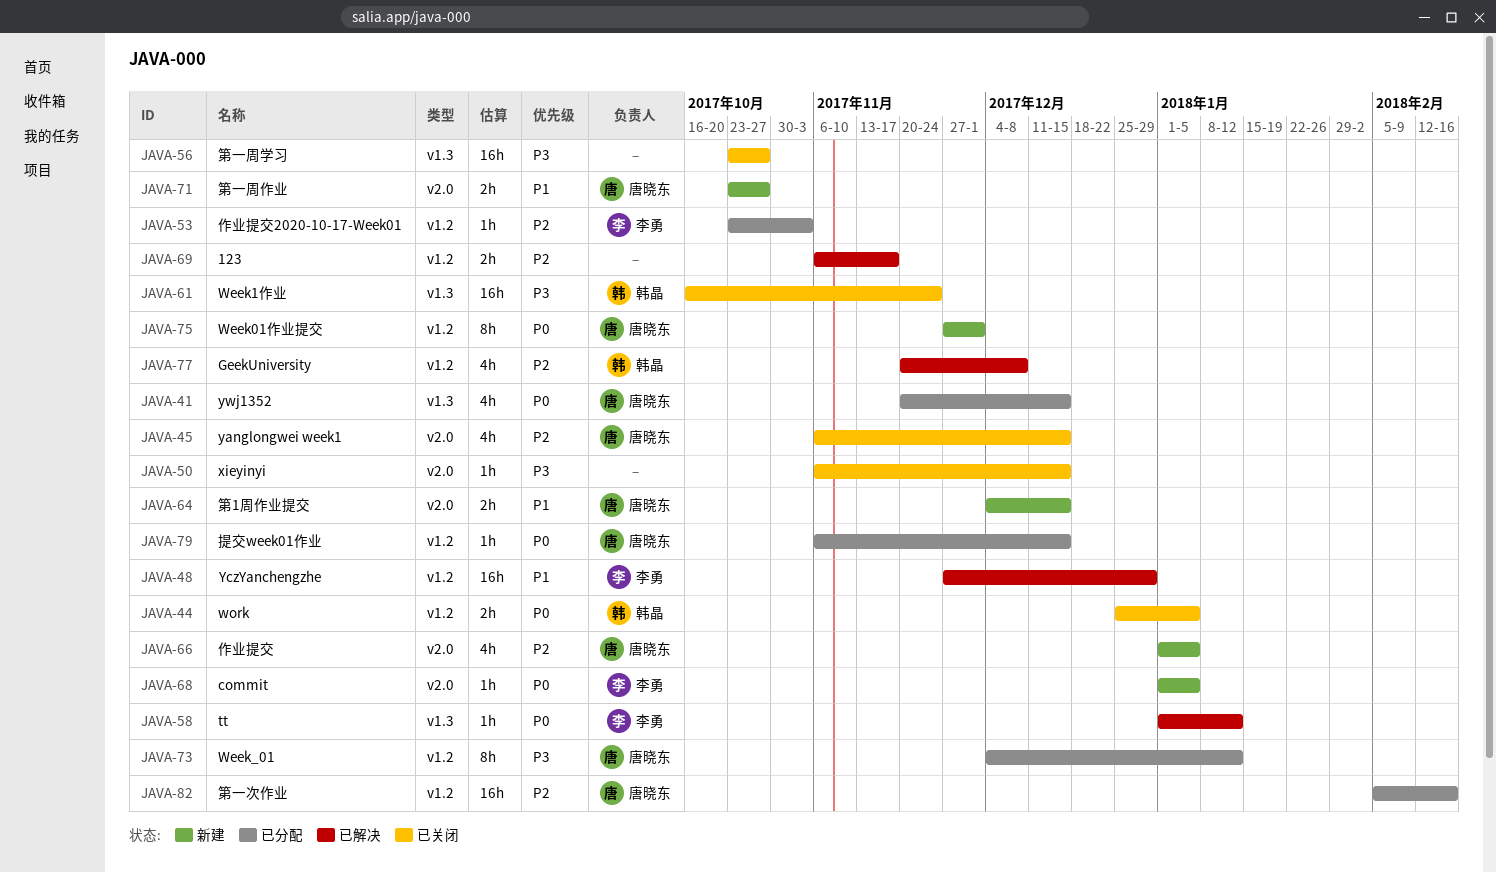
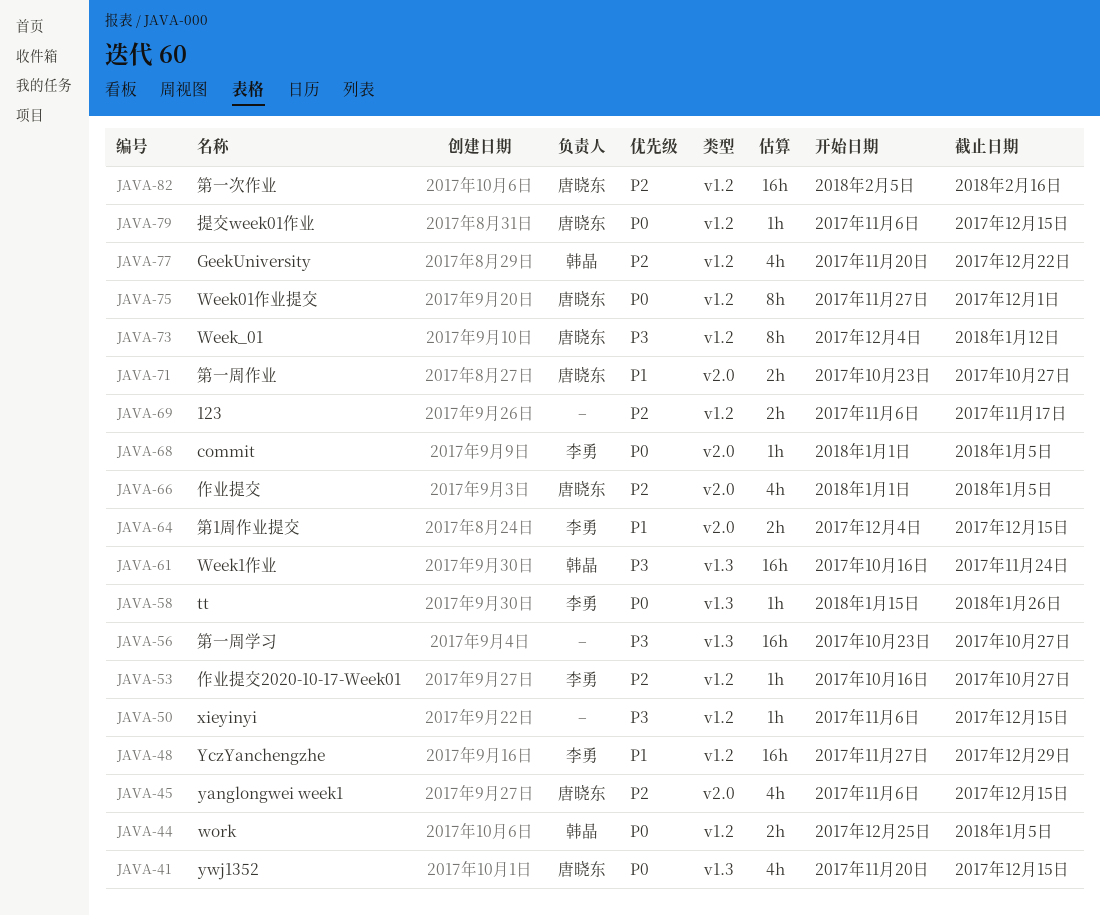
JAVA-50, label: v2.0 -> v1.2
JAVA-53, start: Oct 23 -> Oct 16
JAVA-53, due: Nov 3 -> Oct 27
JAVA-58, start: Jan 1 -> Jan 15
JAVA-58, due: Jan 12 -> Jan 26
JAVA-64, owner: 唐晓东 -> 李勇
JAVA-77, due: Dec 8 -> Dec 22

